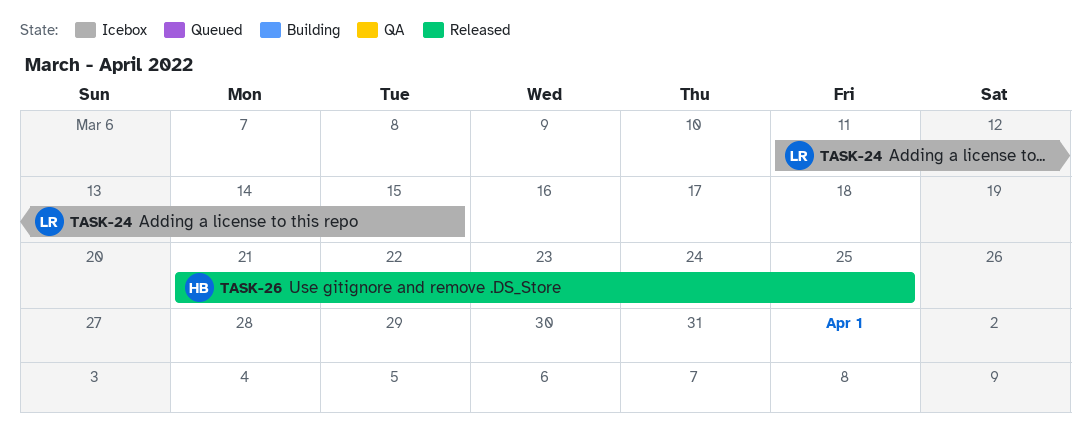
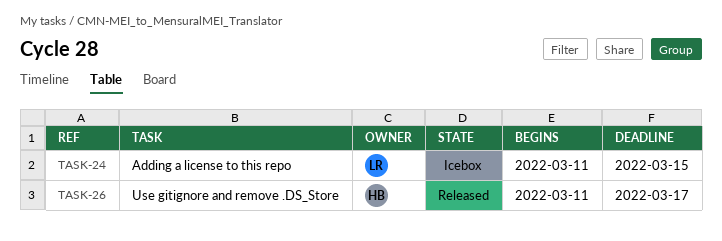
TASK-26, start: Mar 21 -> Mar 11
TASK-26, due: Mar 25 -> Mar 17

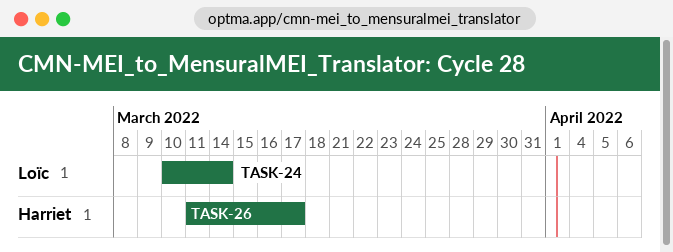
TASK-24, start: Mar 11 -> Mar 10
TASK-24, due: Mar 15 -> Mar 14

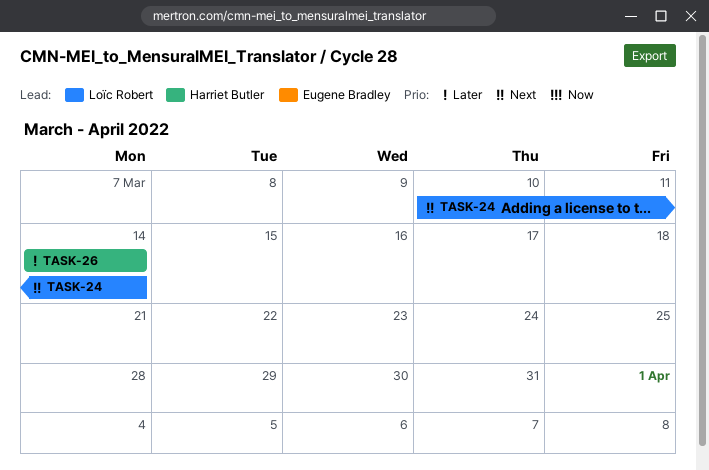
TASK-26, start: Mar 11 -> Mar 14
TASK-26, due: Mar 17 -> Mar 14

